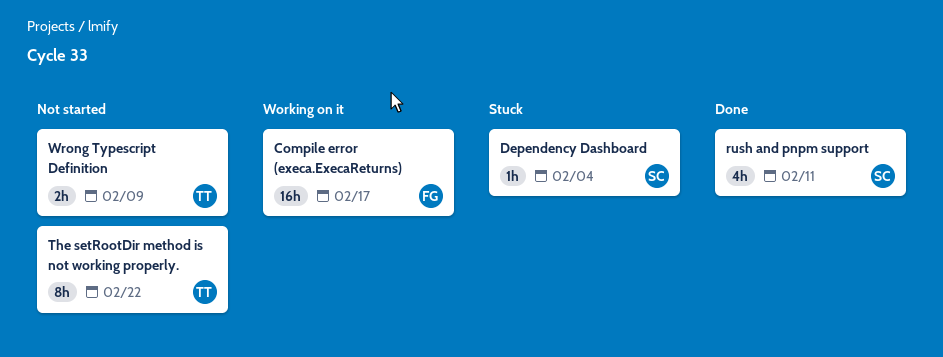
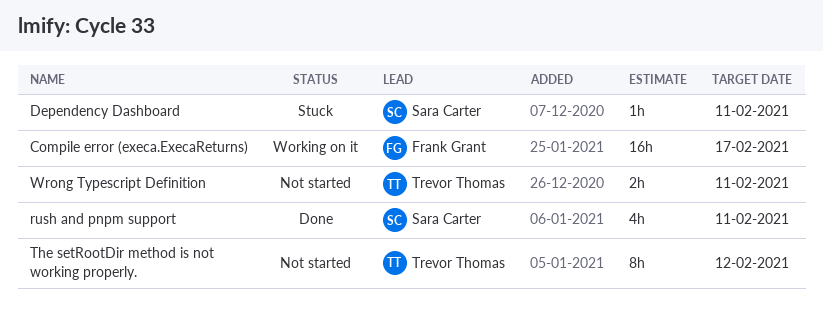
Dependency Dashboard, due: Feb 4 -> Feb 11
The setRootDir method is not working properly., due: Feb 22 -> Feb 12
Wrong Typescript Definition, due: Feb 9 -> Feb 11

